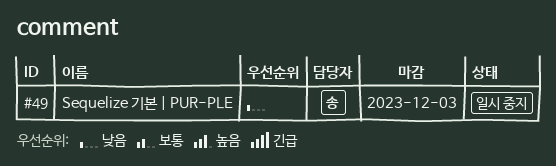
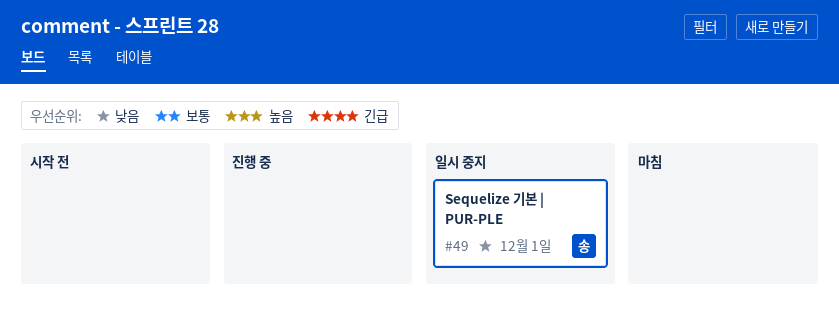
#49, due: Dec 3 -> Dec 1

